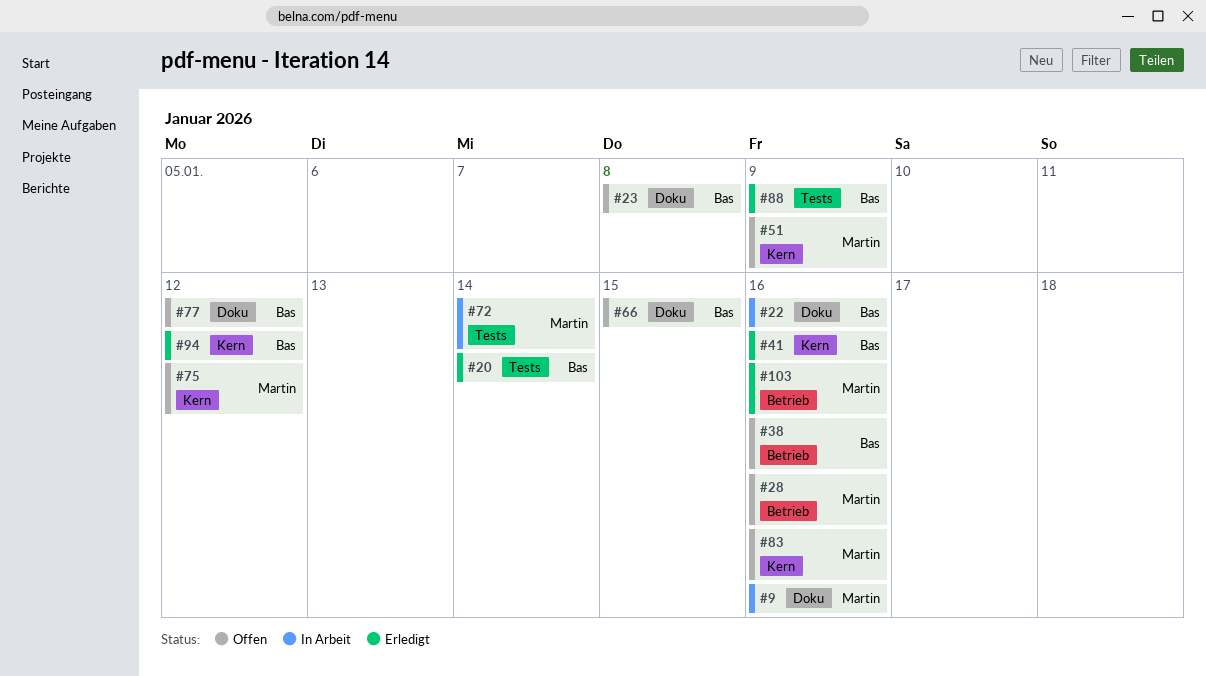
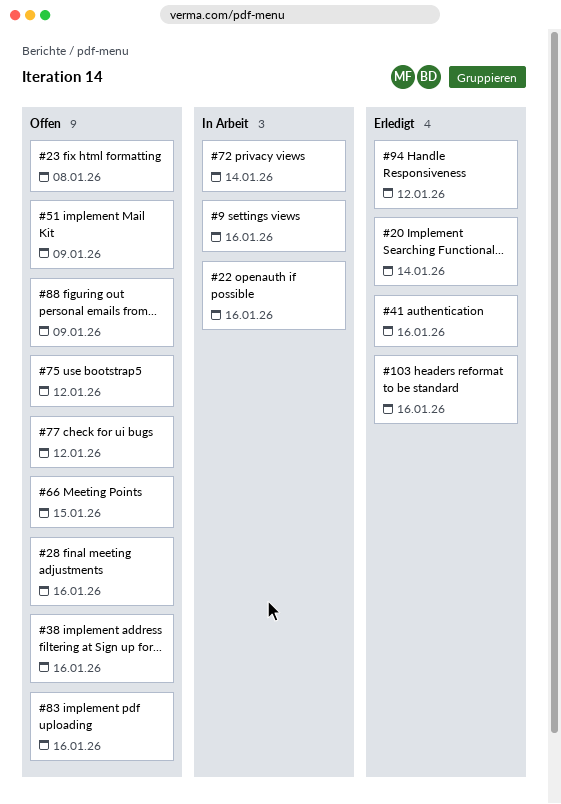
#88, status: Erledigt -> Offen

